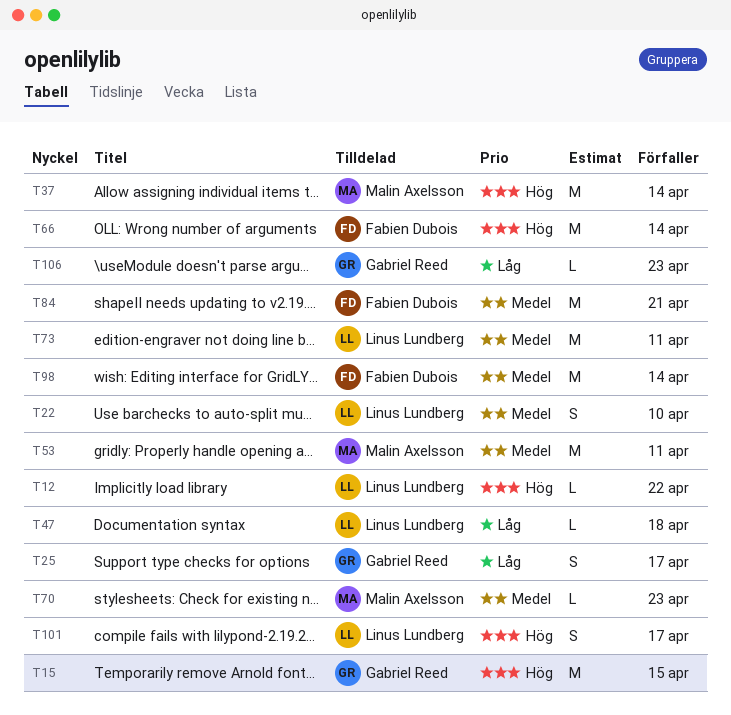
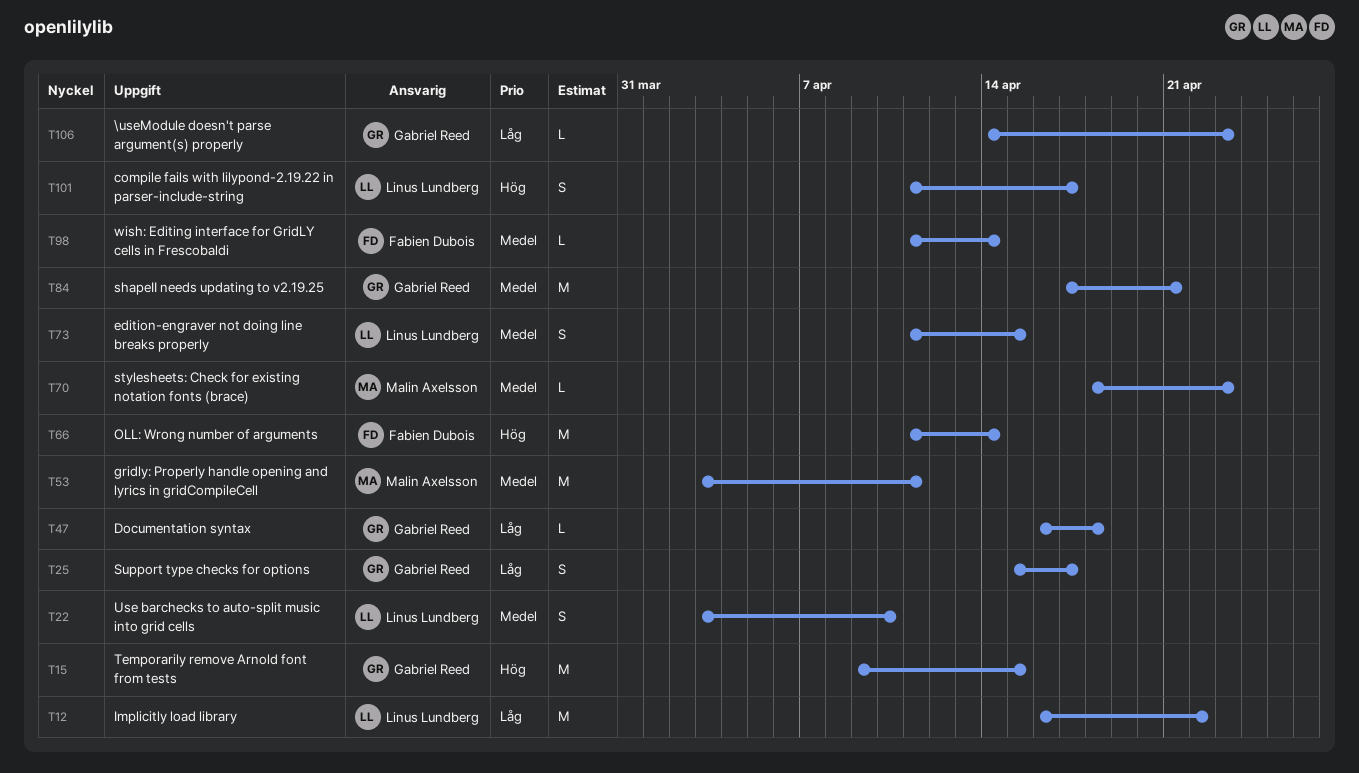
T12, priority: Hög -> Låg
T12, estimate: L -> M
T37: present -> none
T47, owner: Linus Lundberg -> Gabriel Reed
T73, estimate: M -> S
T73, due: Apr 11 -> Apr 15
T84, owner: Fabien Dubois -> Gabriel Reed
T98, estimate: M -> L

